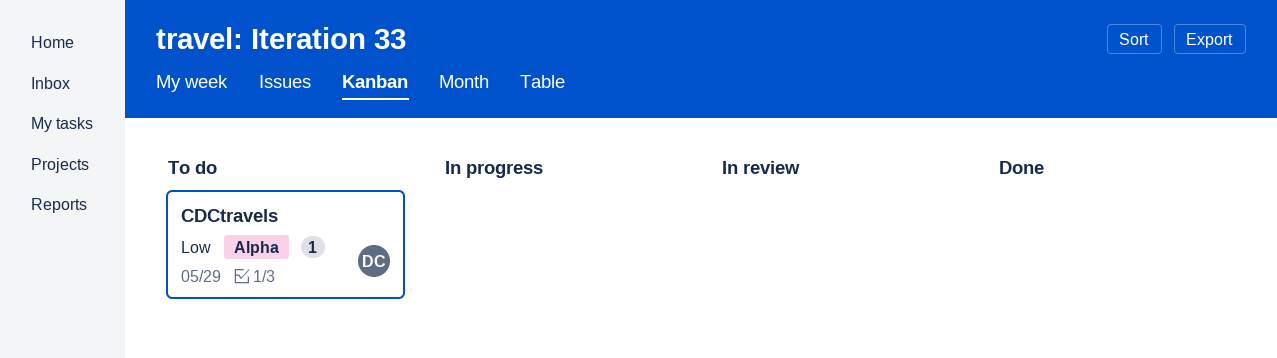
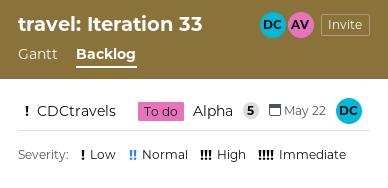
CDCtravels, estimate: 1 -> 5
CDCtravels, due: May 29 -> May 22

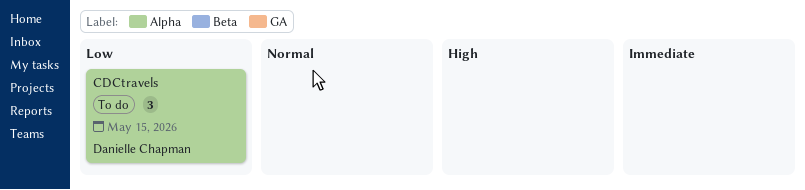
CDCtravels, estimate: 5 -> 3
CDCtravels, due: May 22 -> May 15

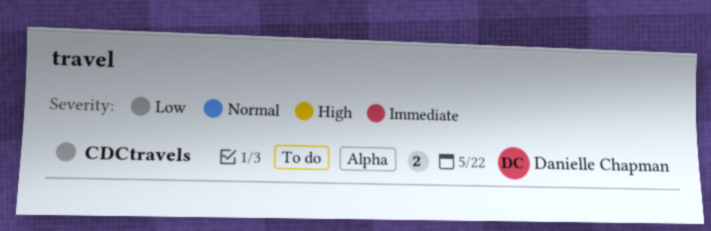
CDCtravels, estimate: 3 -> 2
CDCtravels, due: May 15 -> May 22

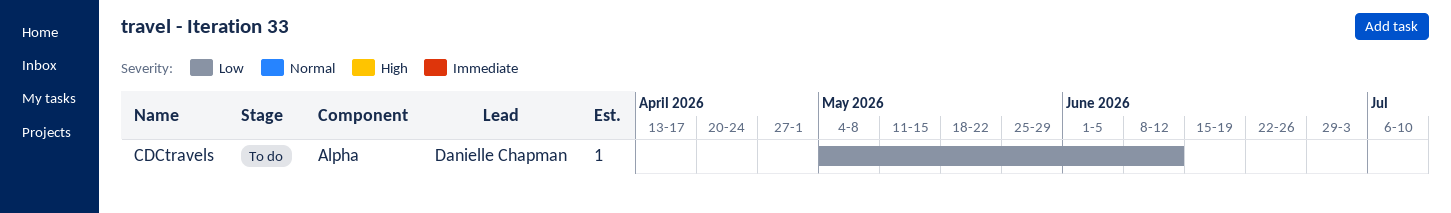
CDCtravels, estimate: 2 -> 1
CDCtravels, due: May 22 -> Jun 12

